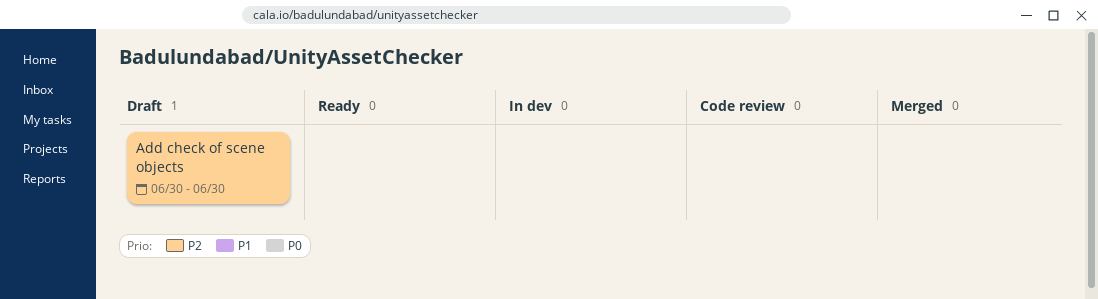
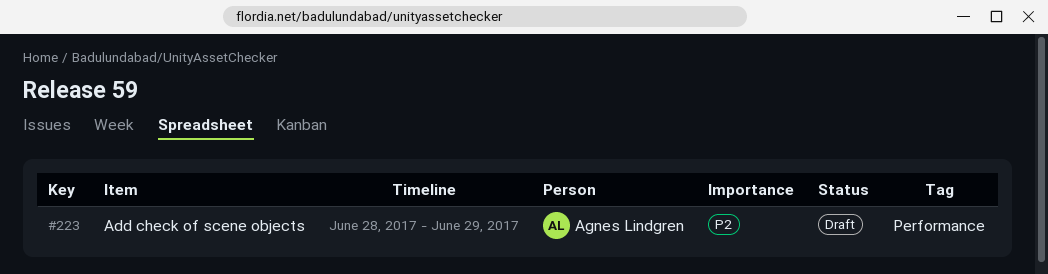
Add check of scene objects, start: Jun 30 -> Jun 28
Add check of scene objects, due: Jun 30 -> Jun 29

